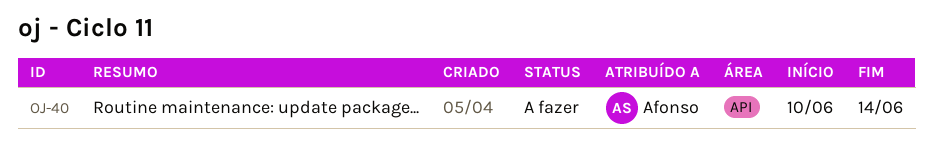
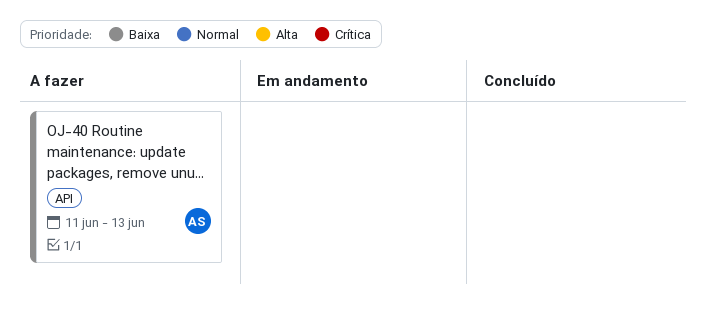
OJ-40, start: Jun 10 -> Jun 11
OJ-40, due: Jun 14 -> Jun 13

